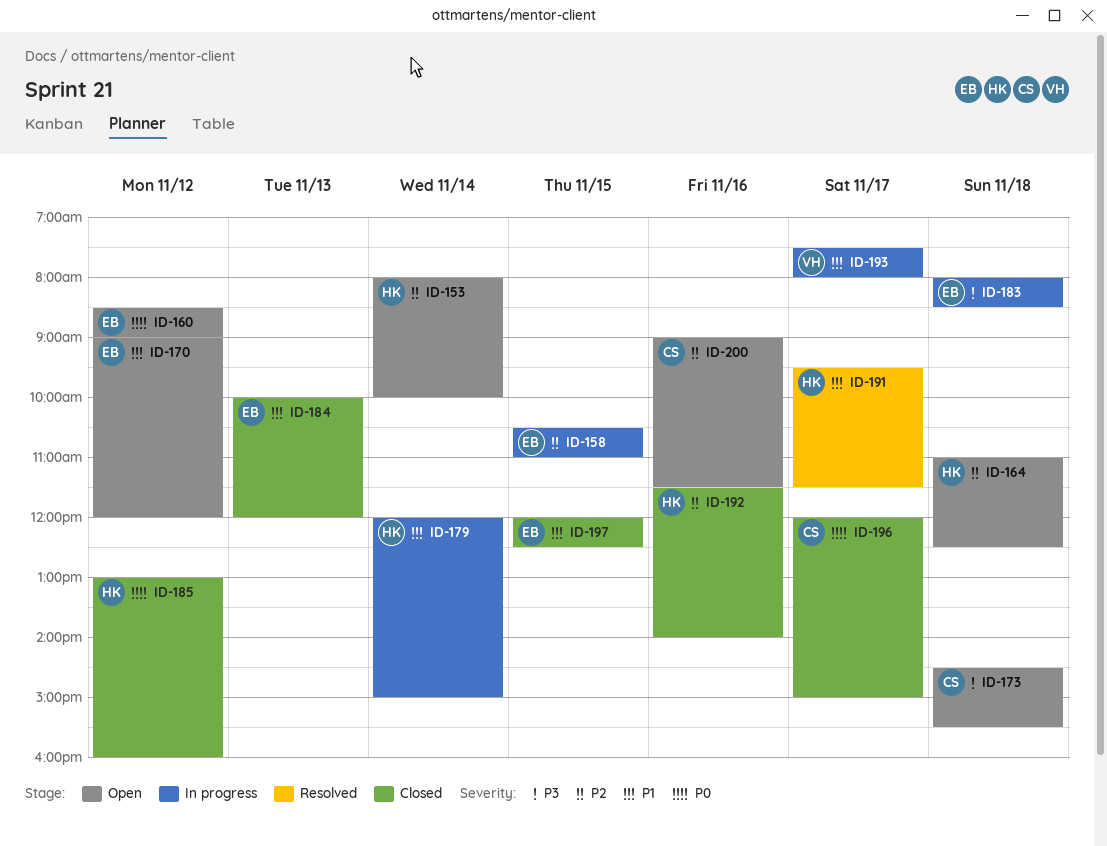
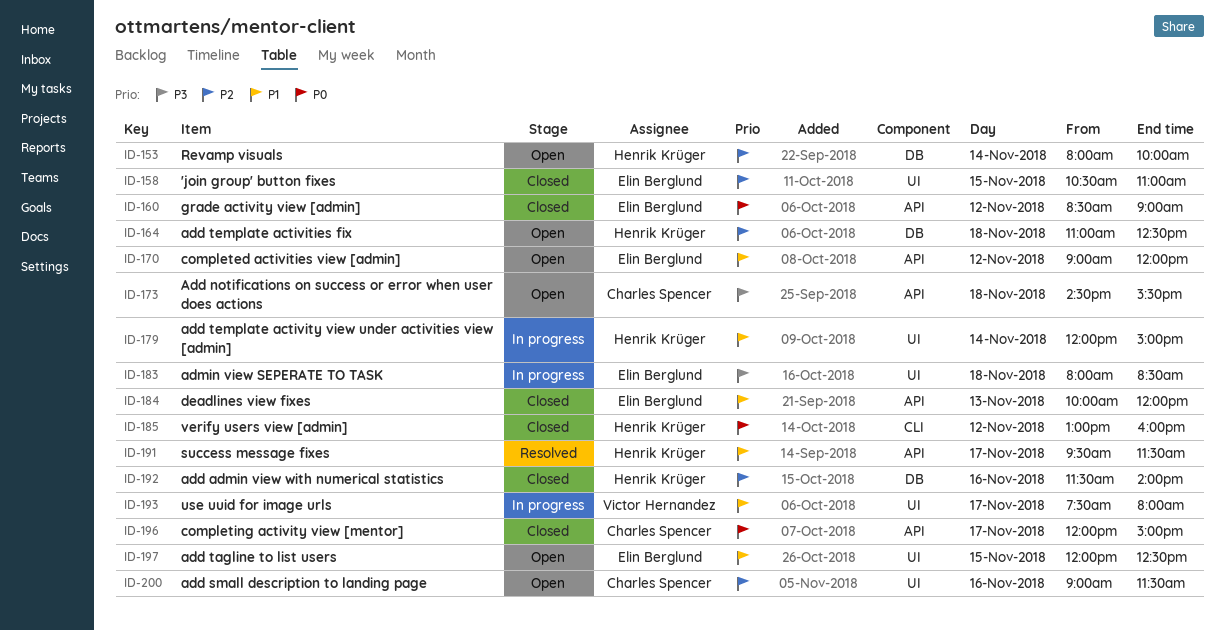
ID-158, status: In progress -> Closed
ID-160, status: Open -> Closed
ID-197, status: Closed -> Open

